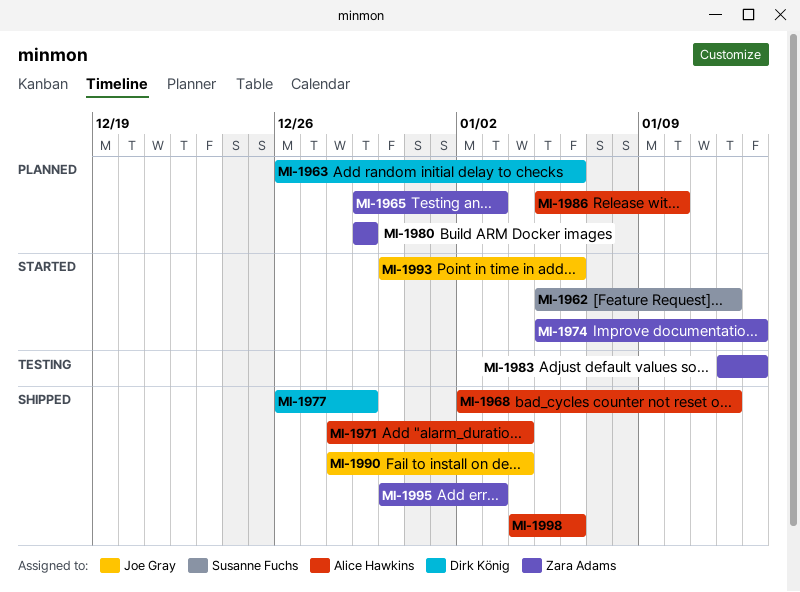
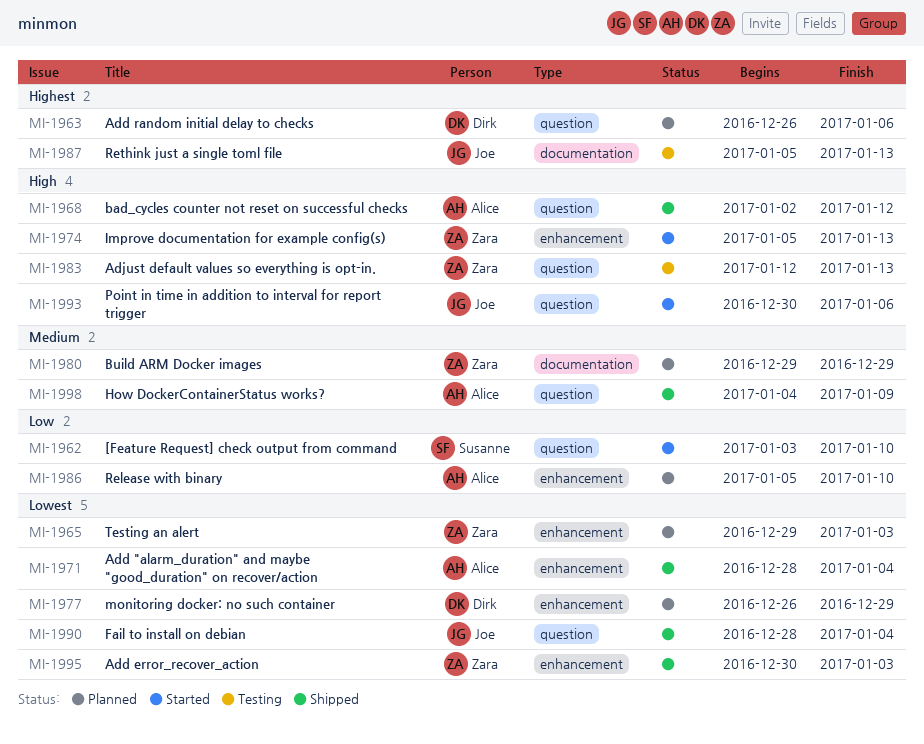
MI-1962, start: Jan 5 -> Jan 3
MI-1962, due: Jan 12 -> Jan 10
MI-1977, status: Shipped -> Planned
MI-1987: none -> present
MI-1998, due: Jan 6 -> Jan 9

